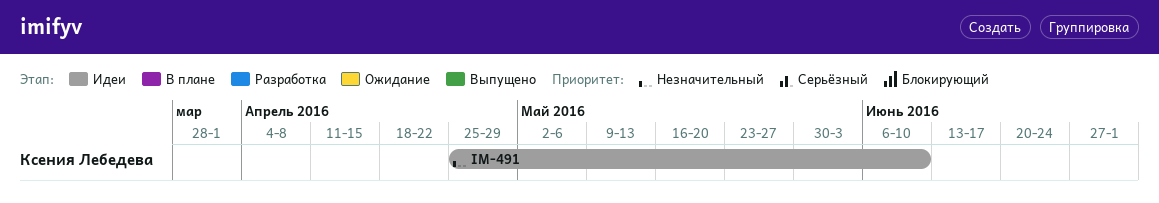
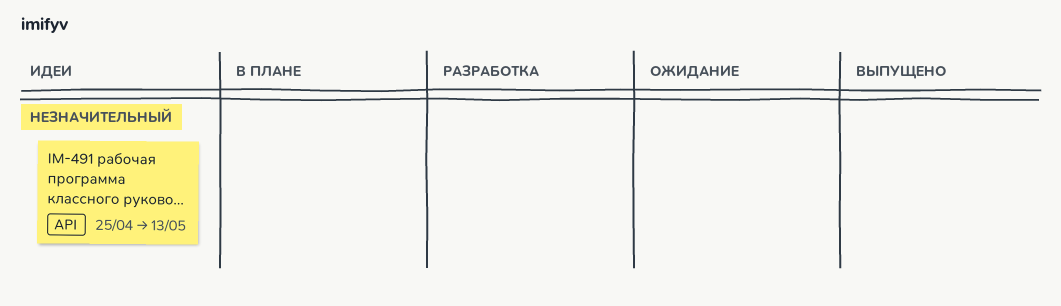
IM-491, due: Jun 10 -> May 13

